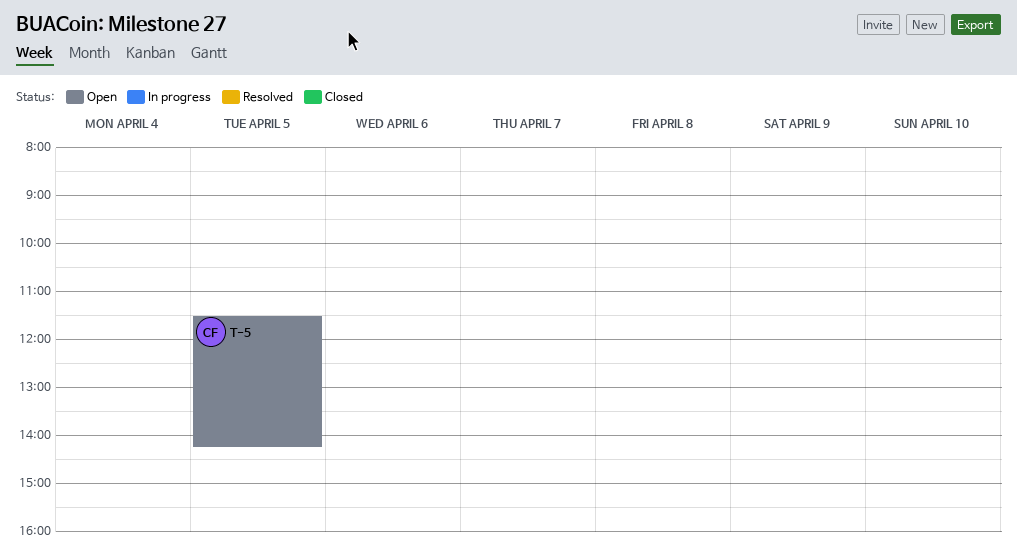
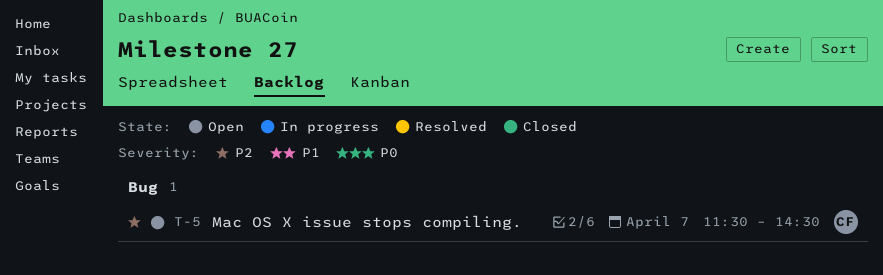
T-5, day: Apr 5 -> Apr 7
T-5, ends: 14:15 -> 14:30

